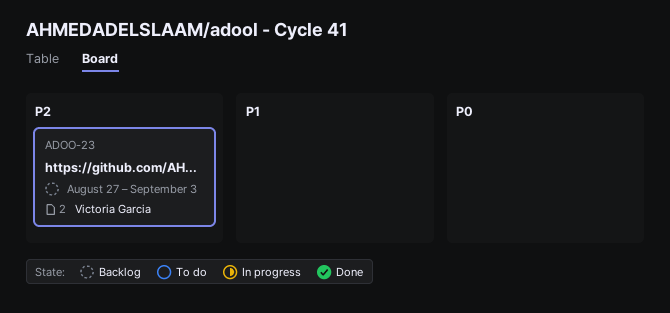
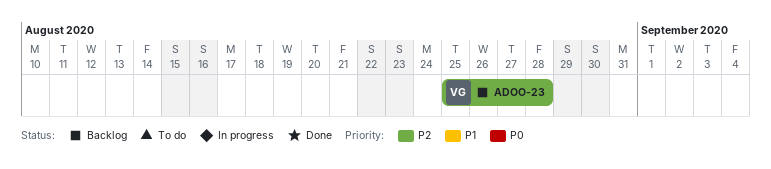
ADOO-23, start: Aug 27 -> Aug 25
ADOO-23, due: Sep 3 -> Aug 28

